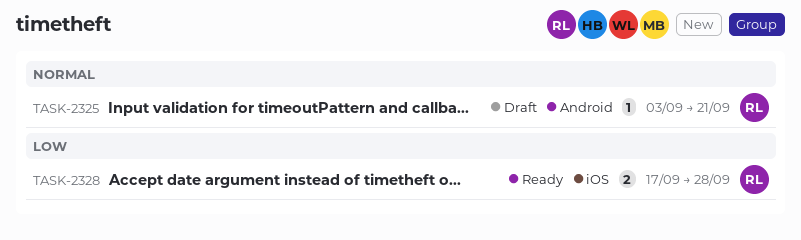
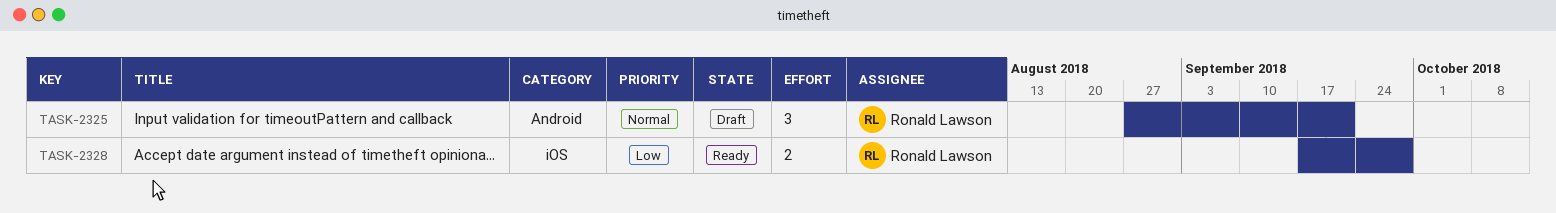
TASK-2325, estimate: 1 -> 3
TASK-2325, start: Sep 3 -> Aug 27

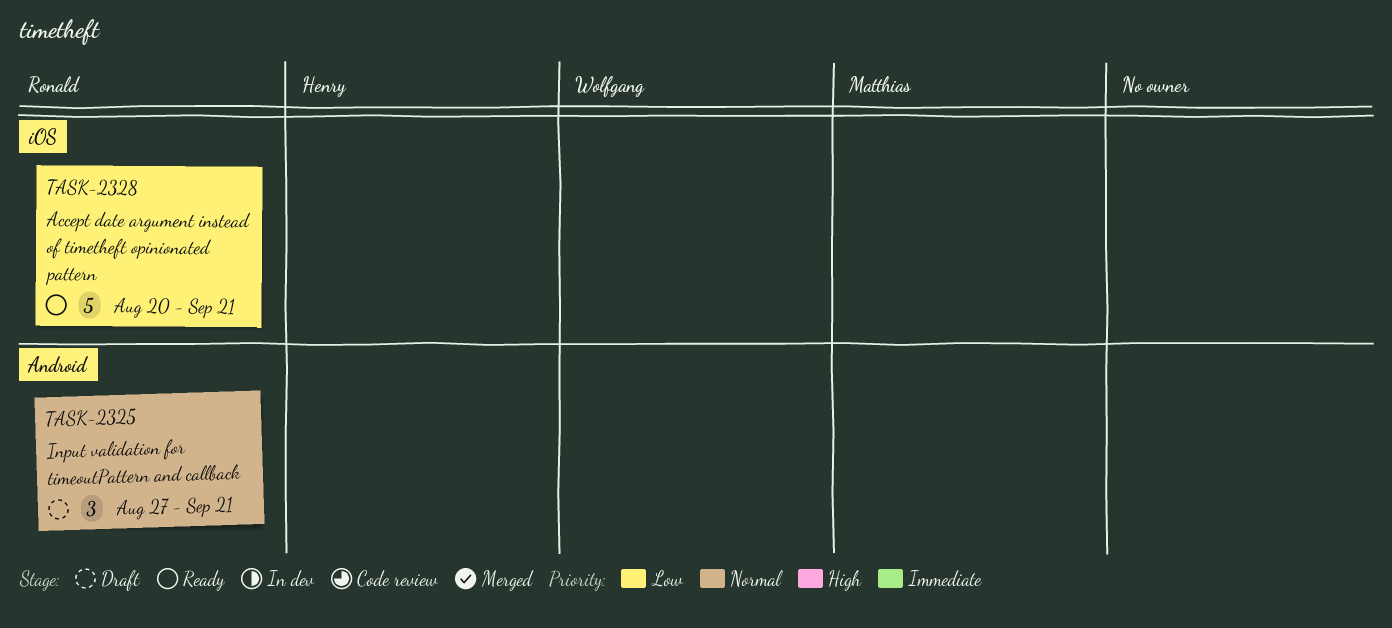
TASK-2328, estimate: 2 -> 5
TASK-2328, start: Sep 17 -> Aug 20
TASK-2328, due: Sep 28 -> Sep 21

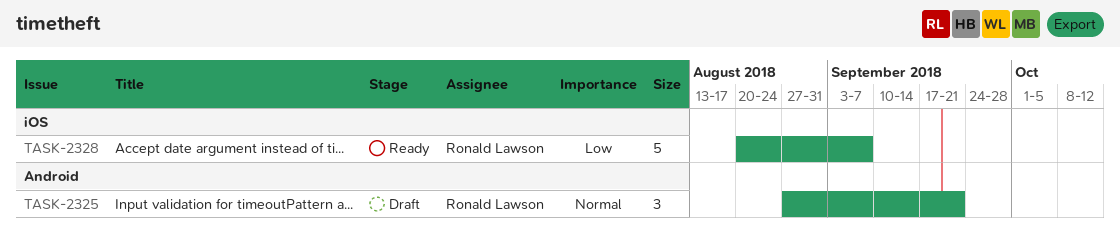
TASK-2328, due: Sep 21 -> Sep 7

